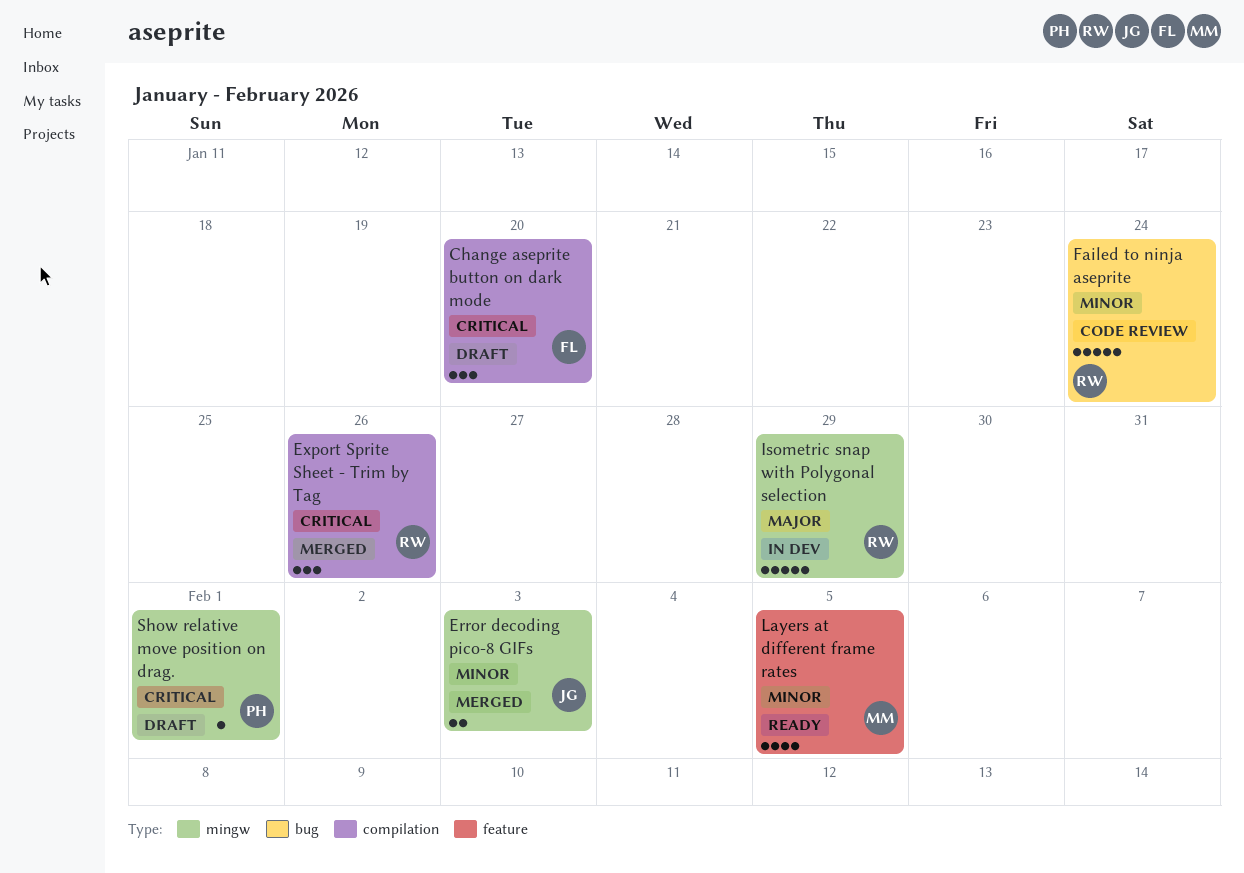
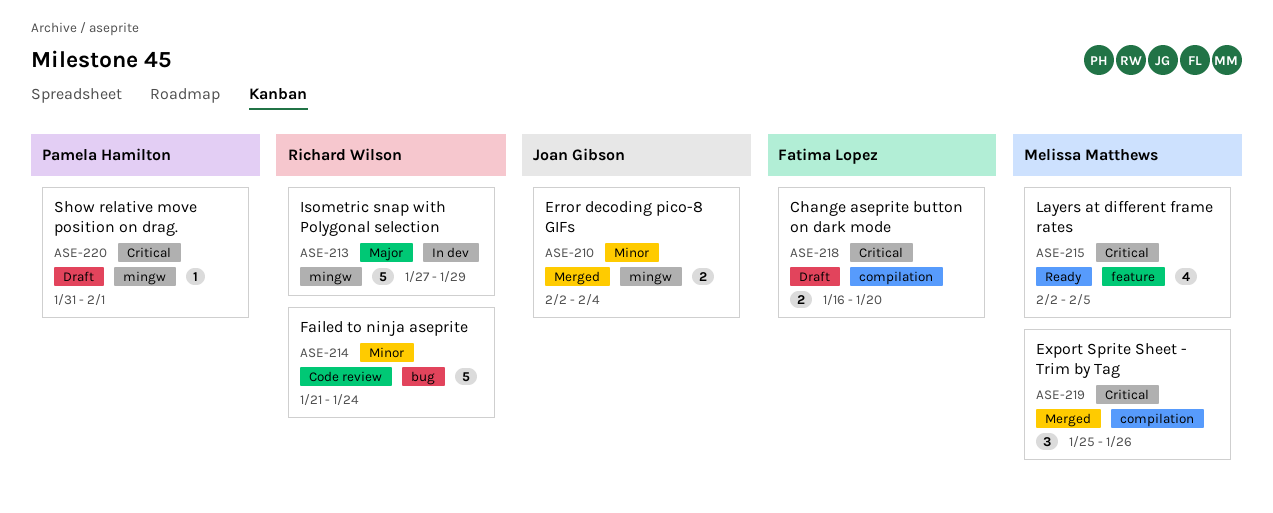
Change aseprite button on dark mode, estimate: 3 -> 2
Error decoding pico-8 GIFs, due: Feb 3 -> Feb 4
Export Sprite Sheet - Trim by Tag, owner: Richard Wilson -> Melissa Matthews
Layers at different frame rates, priority: Minor -> Critical

